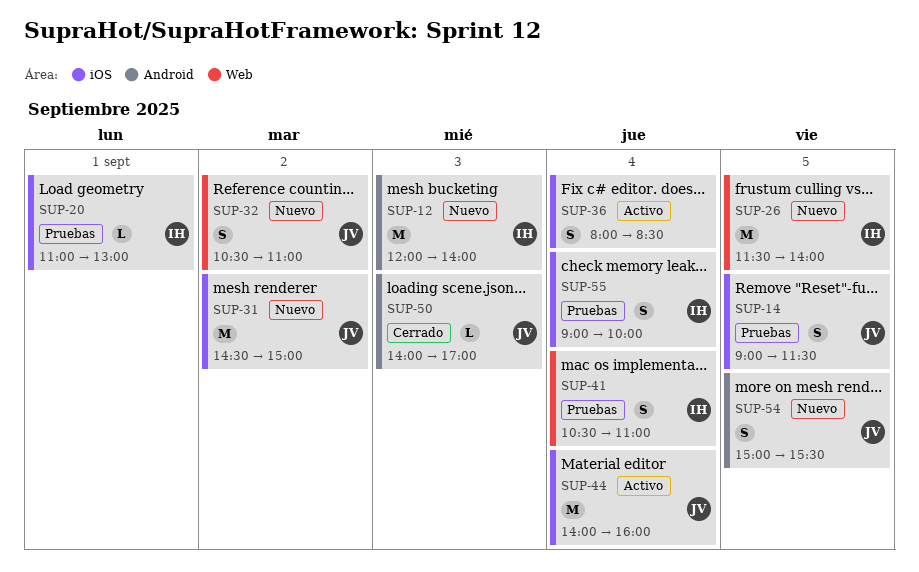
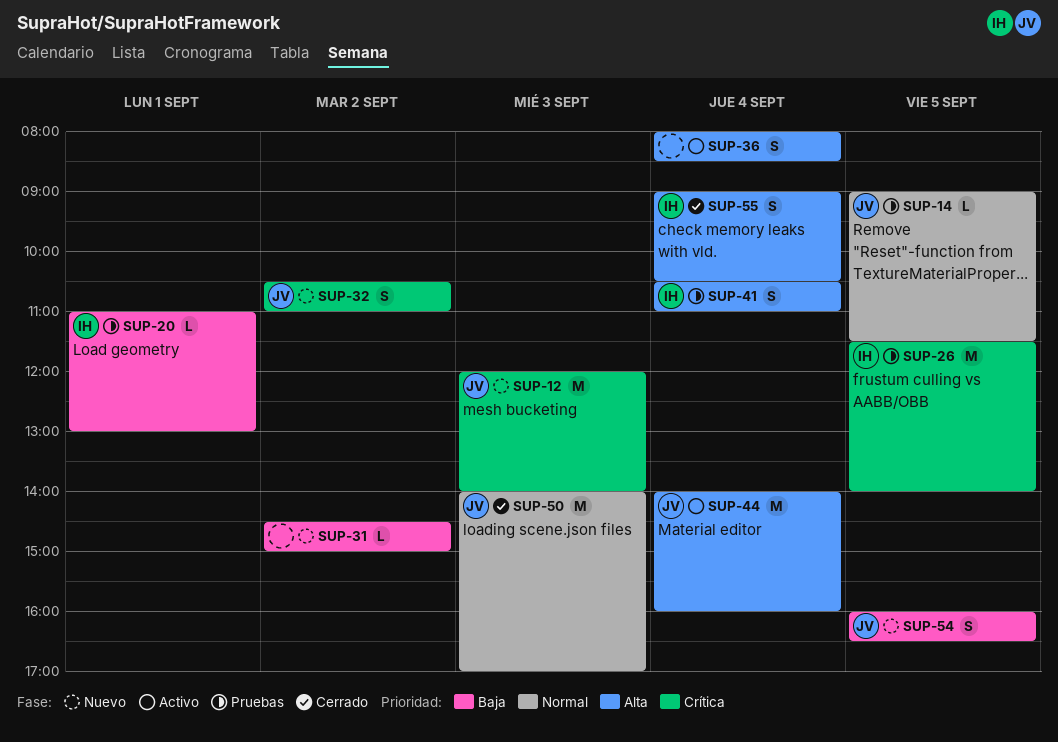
SUP-12, owner: IH -> JV
SUP-14, estimate: S -> L
SUP-26, status: Nuevo -> Pruebas
SUP-31, owner: JV -> none
SUP-31, estimate: M -> L
SUP-50, estimate: L -> M
SUP-54, begins: 15:00 -> 16:00
SUP-54, ends: 15:30 -> 16:30
SUP-55, status: Pruebas -> Cerrado
SUP-55, ends: 10:00 -> 10:30

